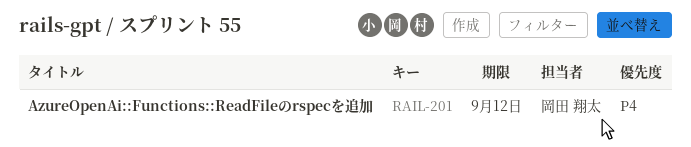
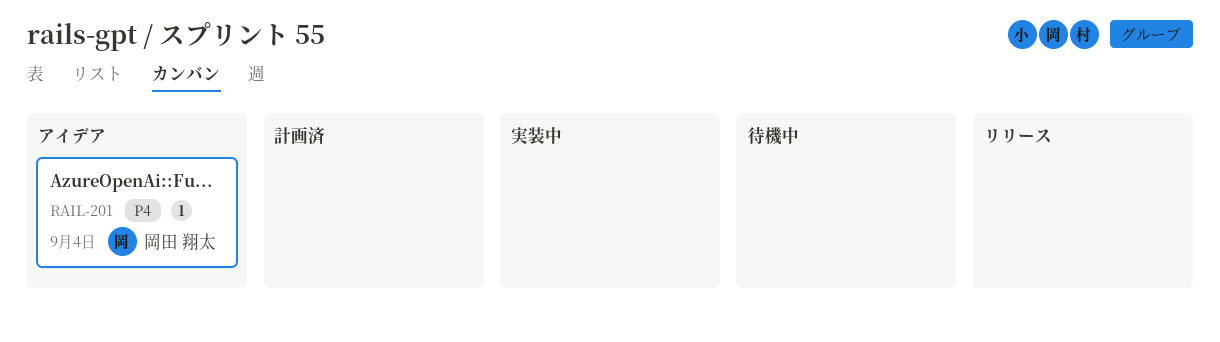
RAIL-201, due: Sep 12 -> Sep 4

